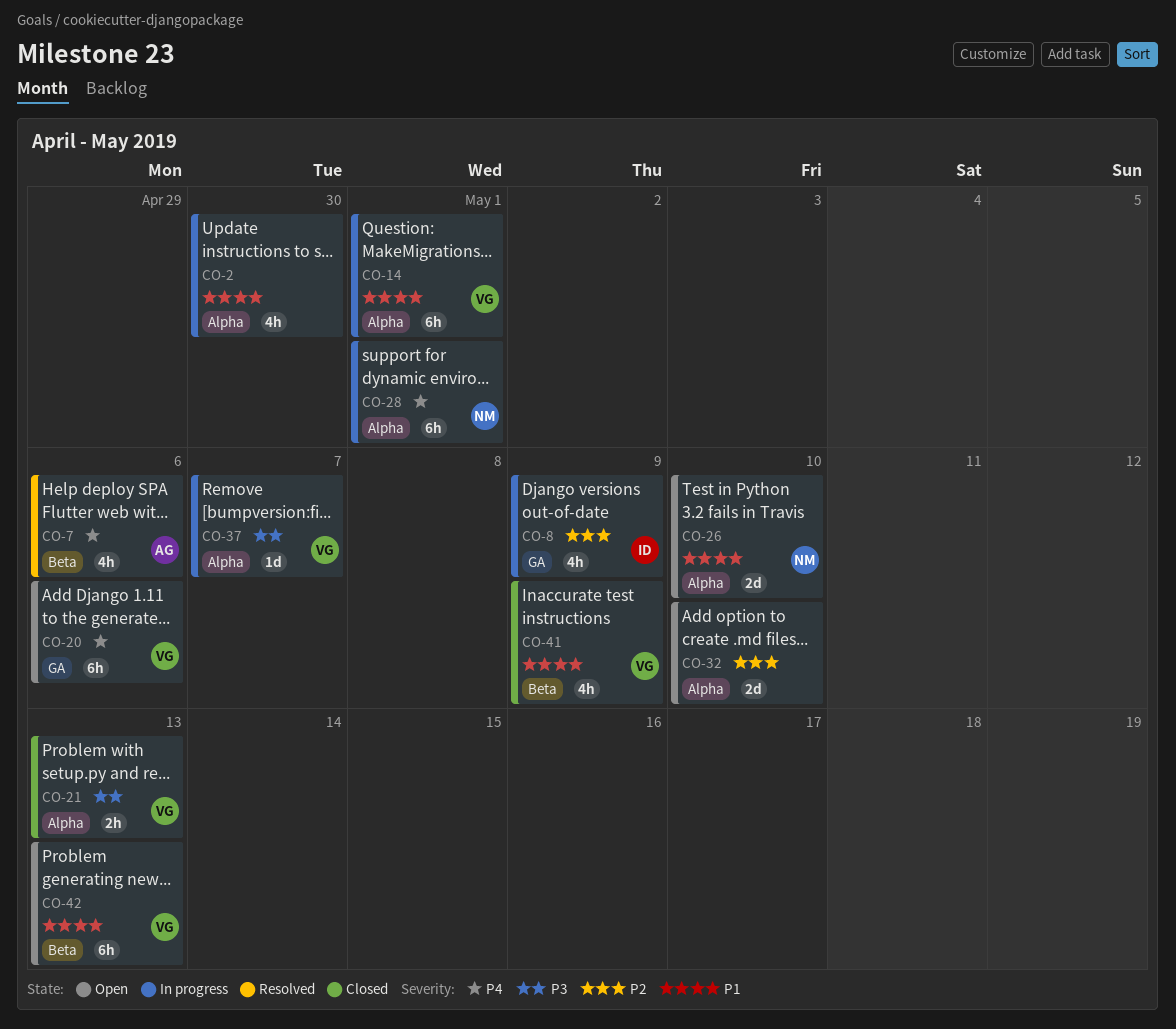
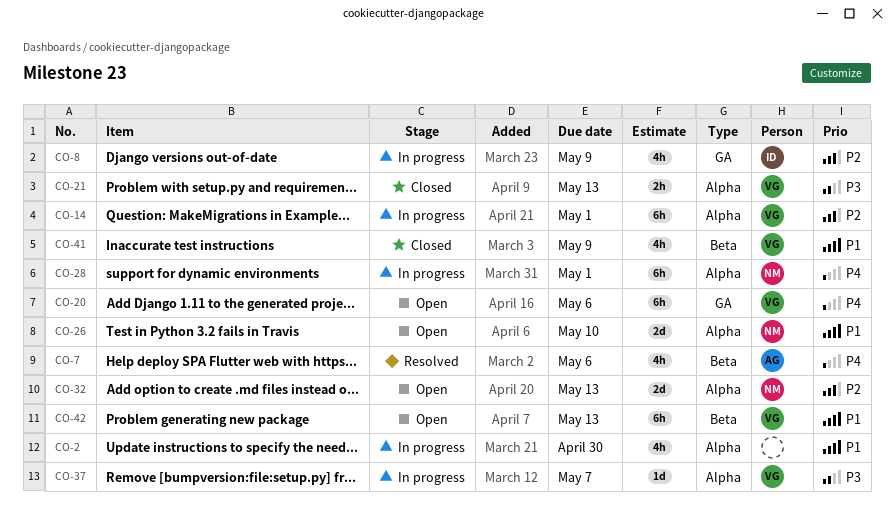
CO-14, priority: P1 -> P2
CO-32, owner: none -> NM
CO-32, due: May 10 -> May 13

